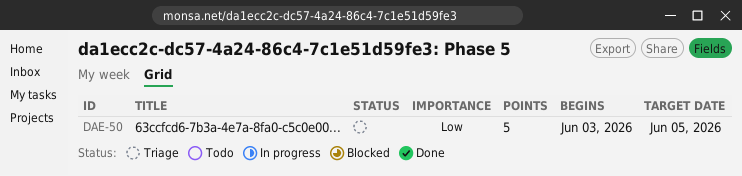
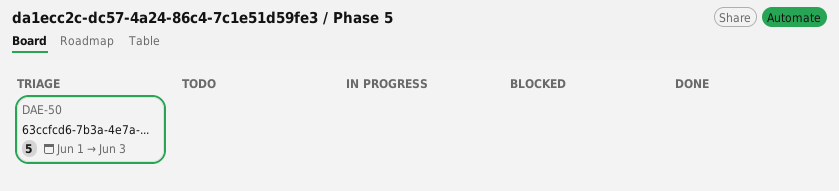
DAE-50, start: Jun 3 -> Jun 1
DAE-50, due: Jun 5 -> Jun 3

